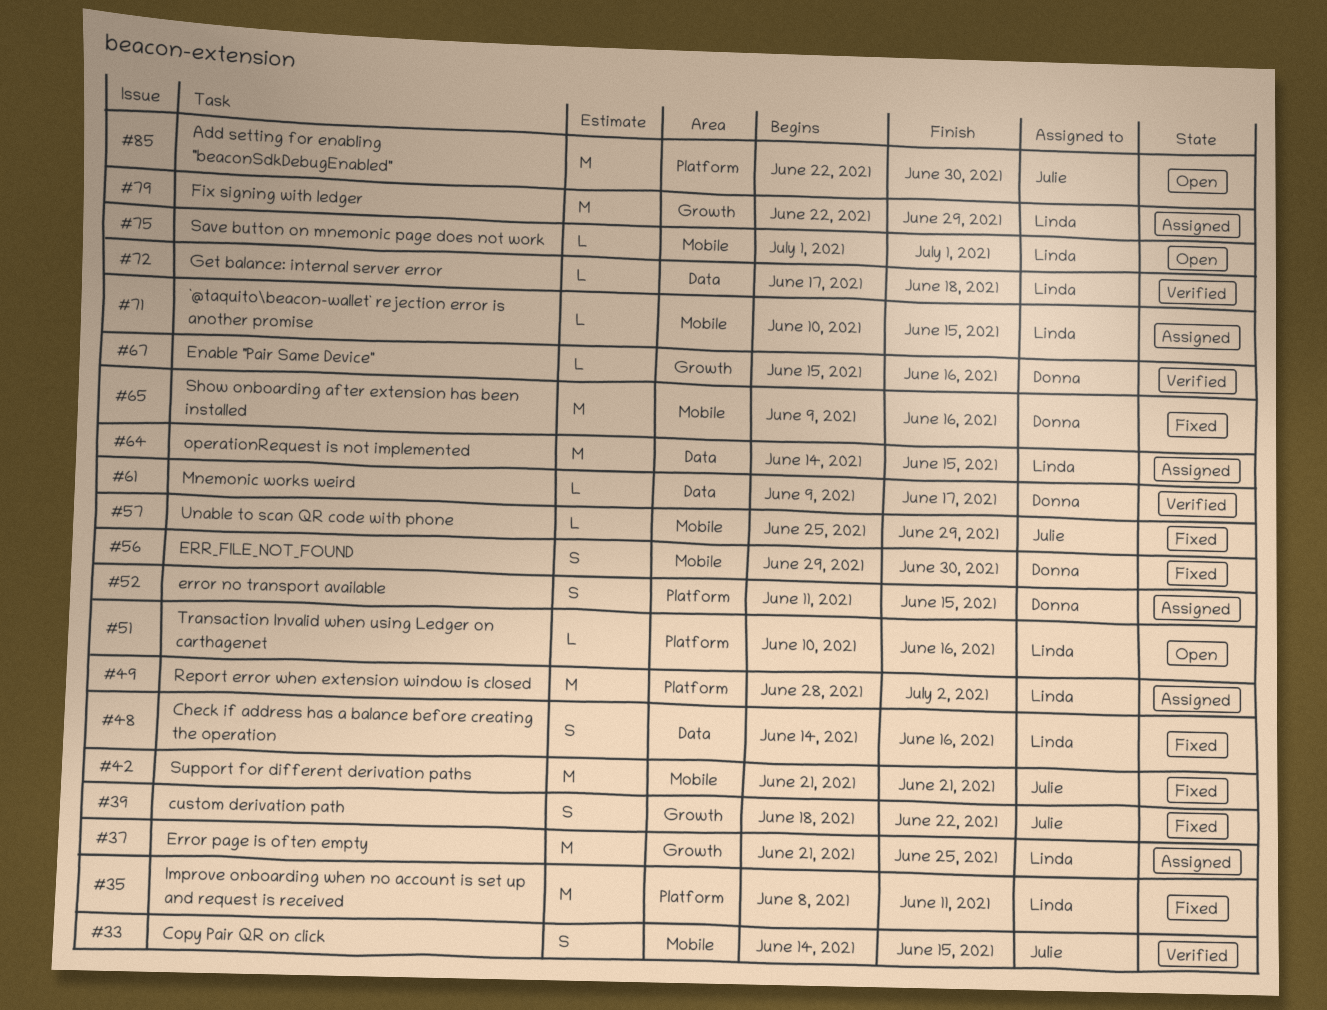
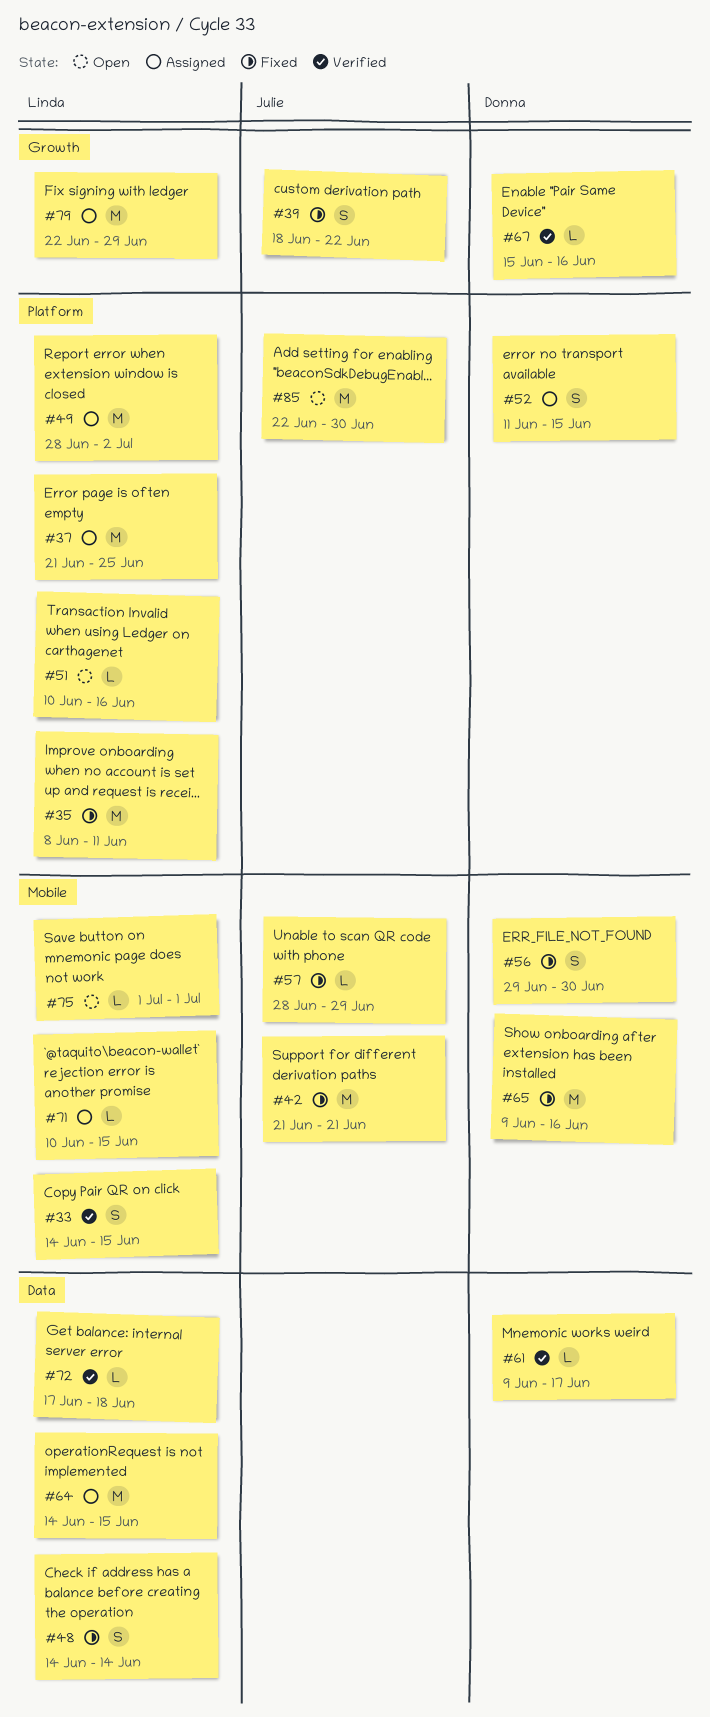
#33, owner: Julie -> Linda
#37, label: Growth -> Platform
#48, due: Jun 16 -> Jun 14
#57, start: Jun 25 -> Jun 28

